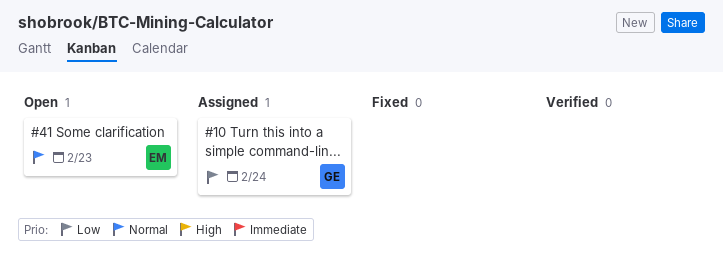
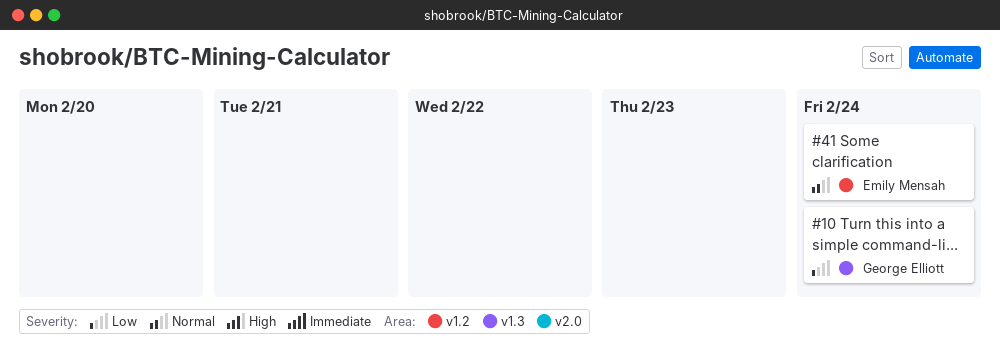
#41, due: Feb 23 -> Feb 24

